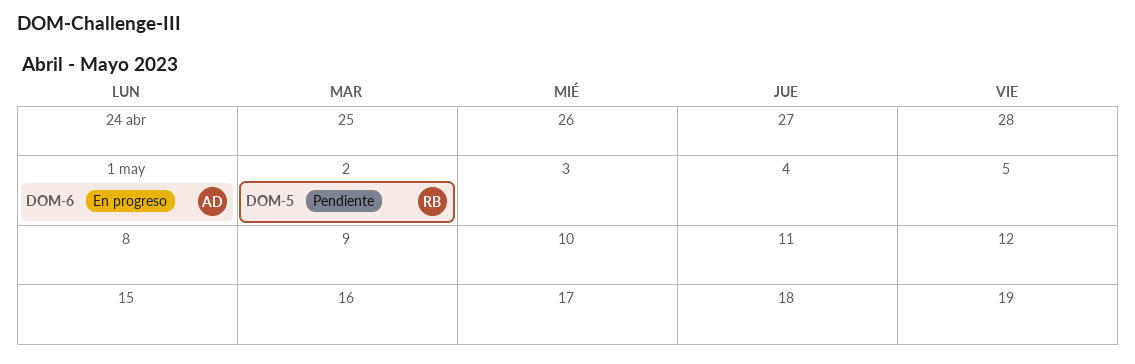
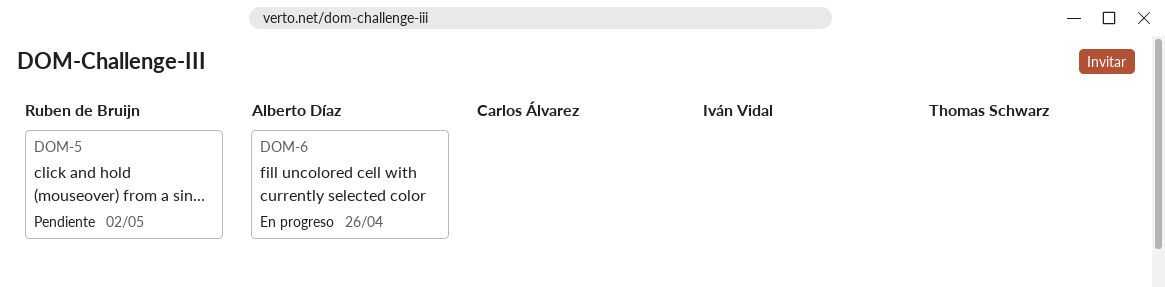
DOM-6, due: May 1 -> Apr 26

